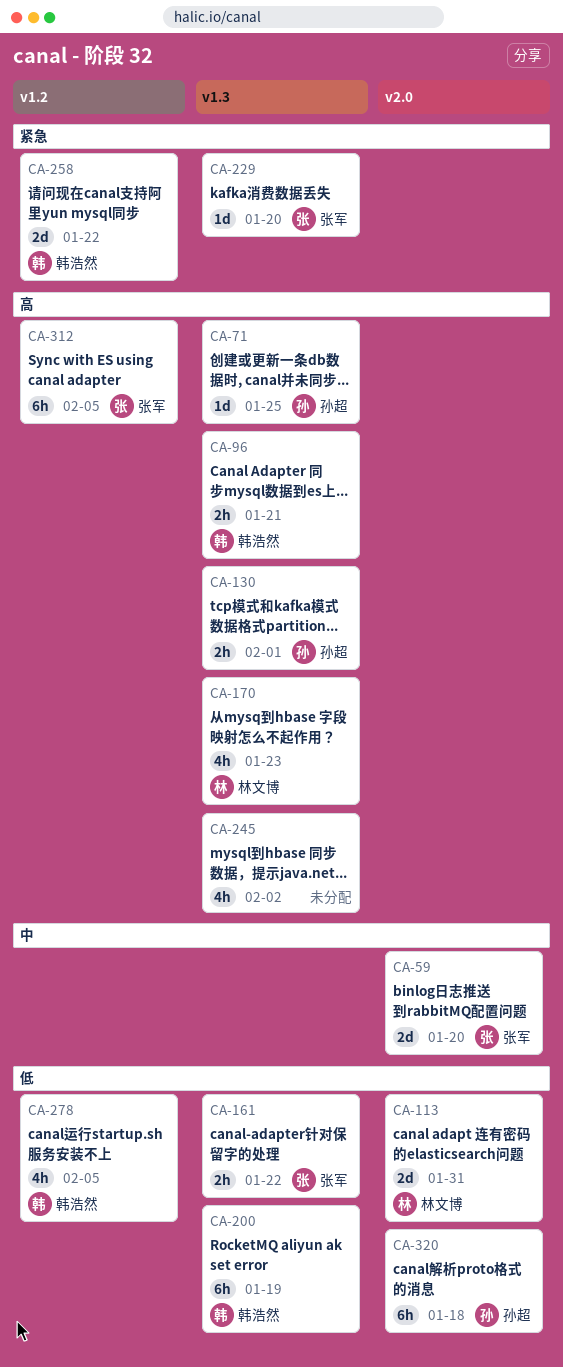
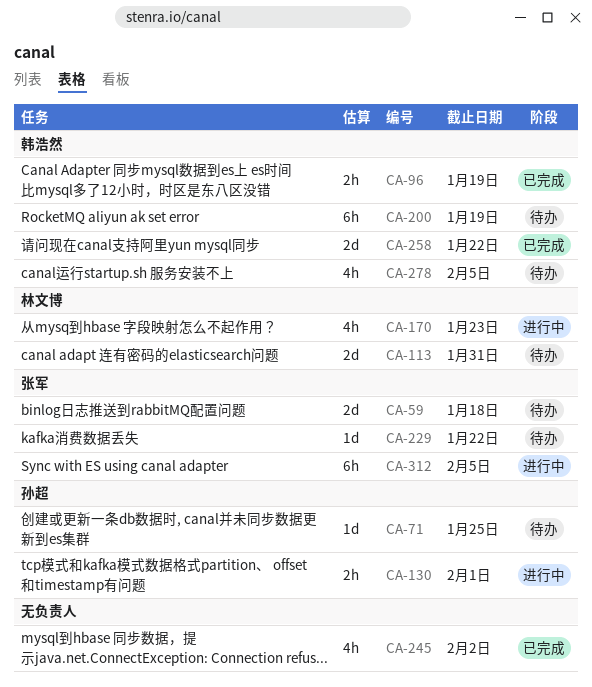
CA-59, due: Jan 20 -> Jan 18
CA-96, due: Jan 21 -> Jan 19
CA-161: present -> none
CA-229, due: Jan 20 -> Jan 22
CA-320: present -> none

